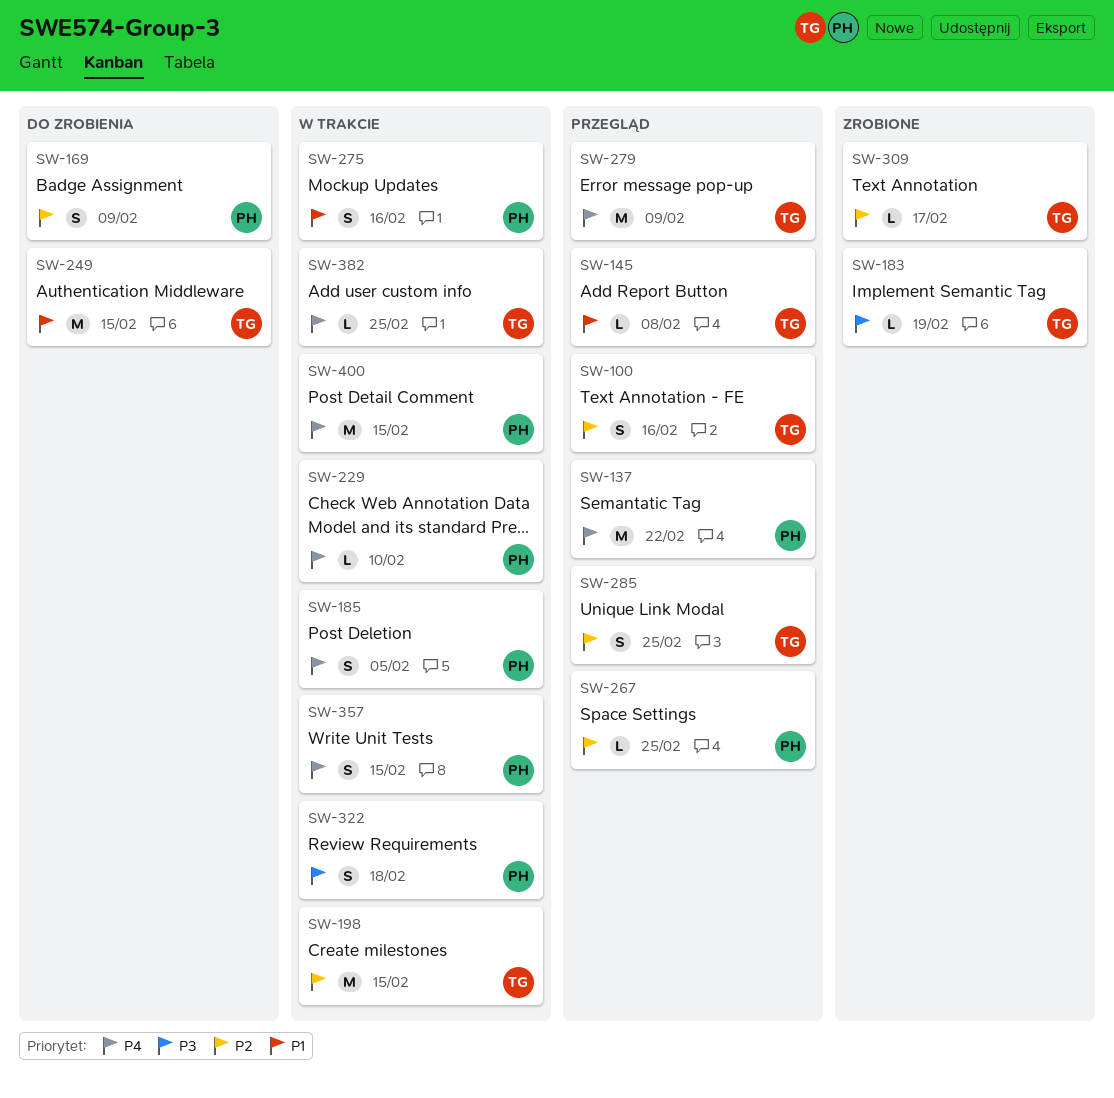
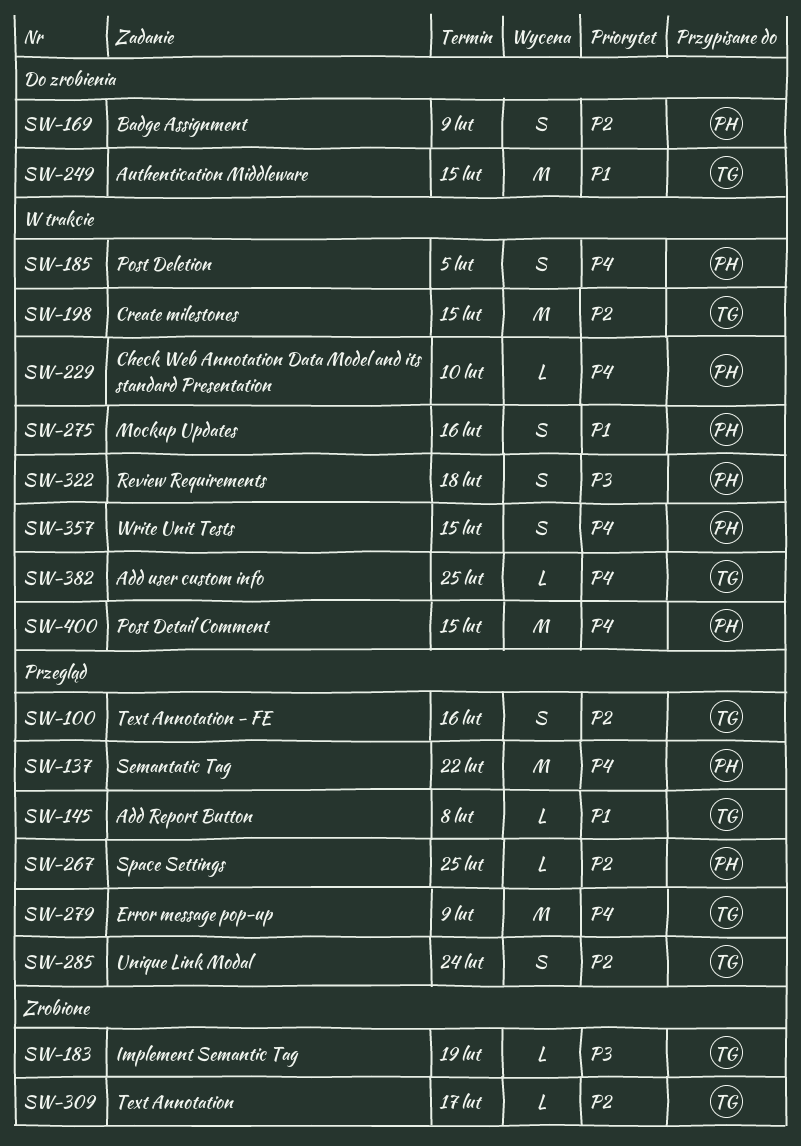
SW-285, due: Feb 25 -> Feb 24

